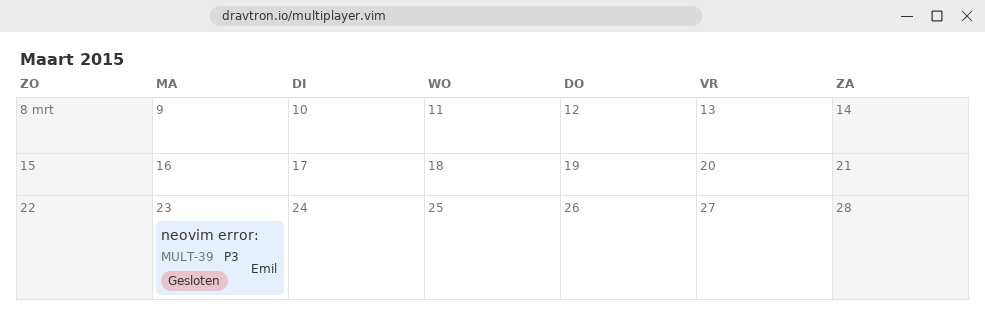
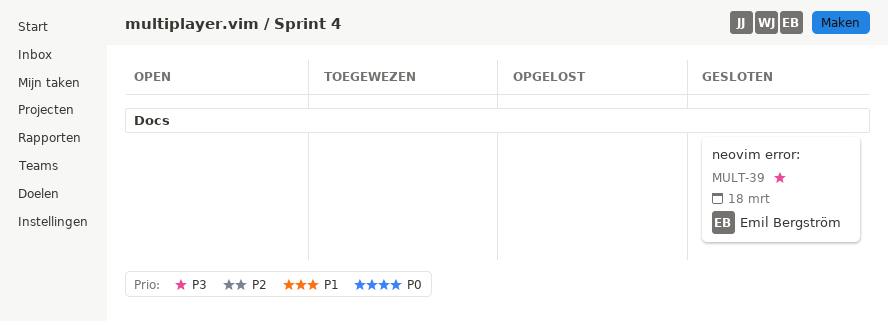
MULT-39, due: Mar 23 -> Mar 18

